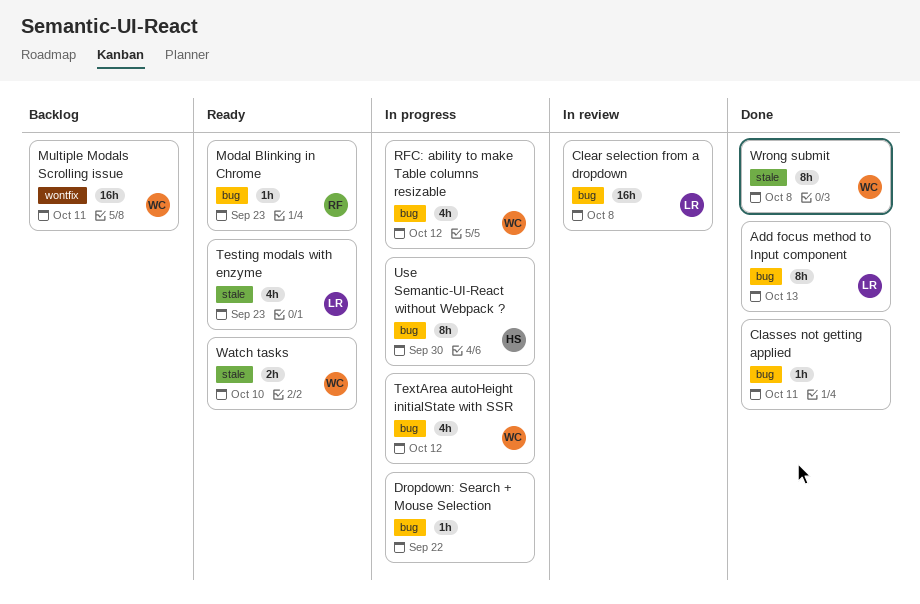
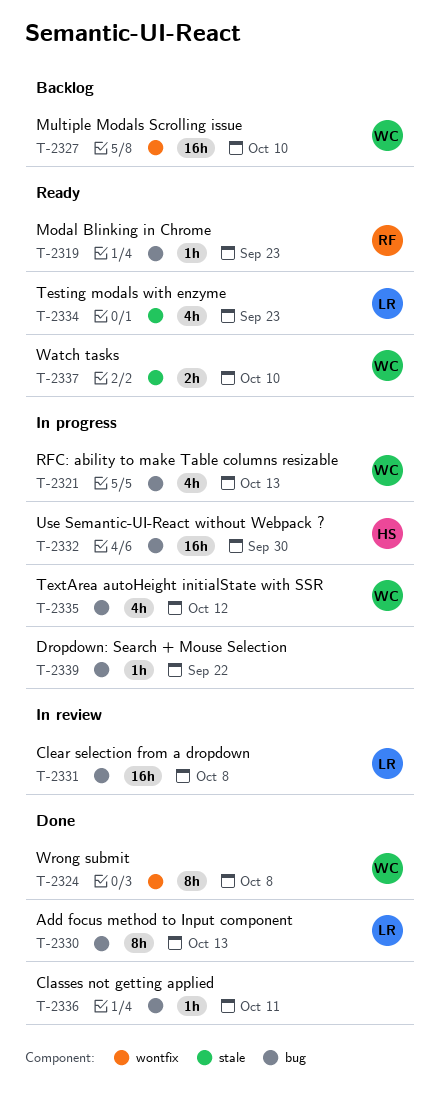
Multiple Modals Scrolling issue, due: Oct 11 -> Oct 10
RFC: ability to make Table columns resizable, due: Oct 12 -> Oct 13
Use Semantic-UI-React without Webpack ?, estimate: 8h -> 16h
Wrong submit, label: stale -> wontfix

